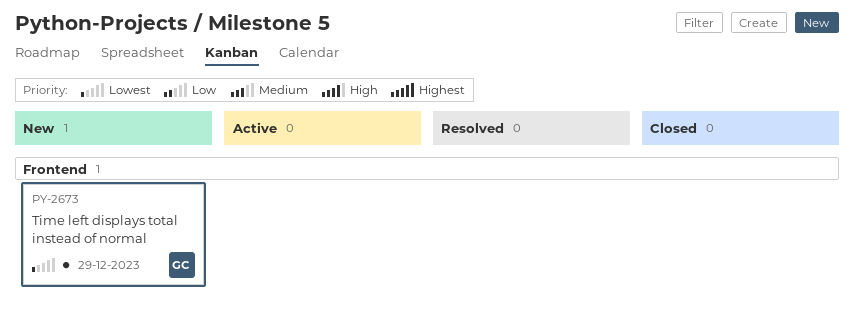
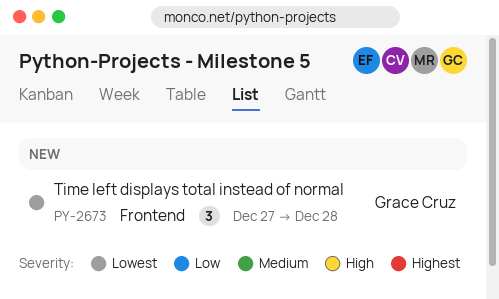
PY-2673, estimate: 1 -> 3
PY-2673, due: Dec 29 -> Dec 28

